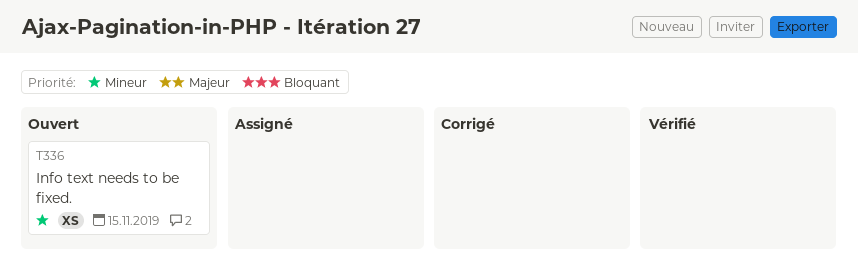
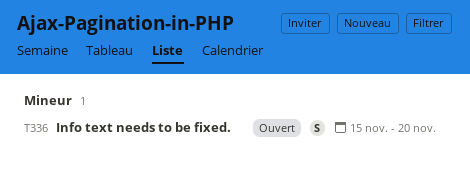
T336, estimate: XS -> S
T336, due: Nov 15 -> Nov 20

